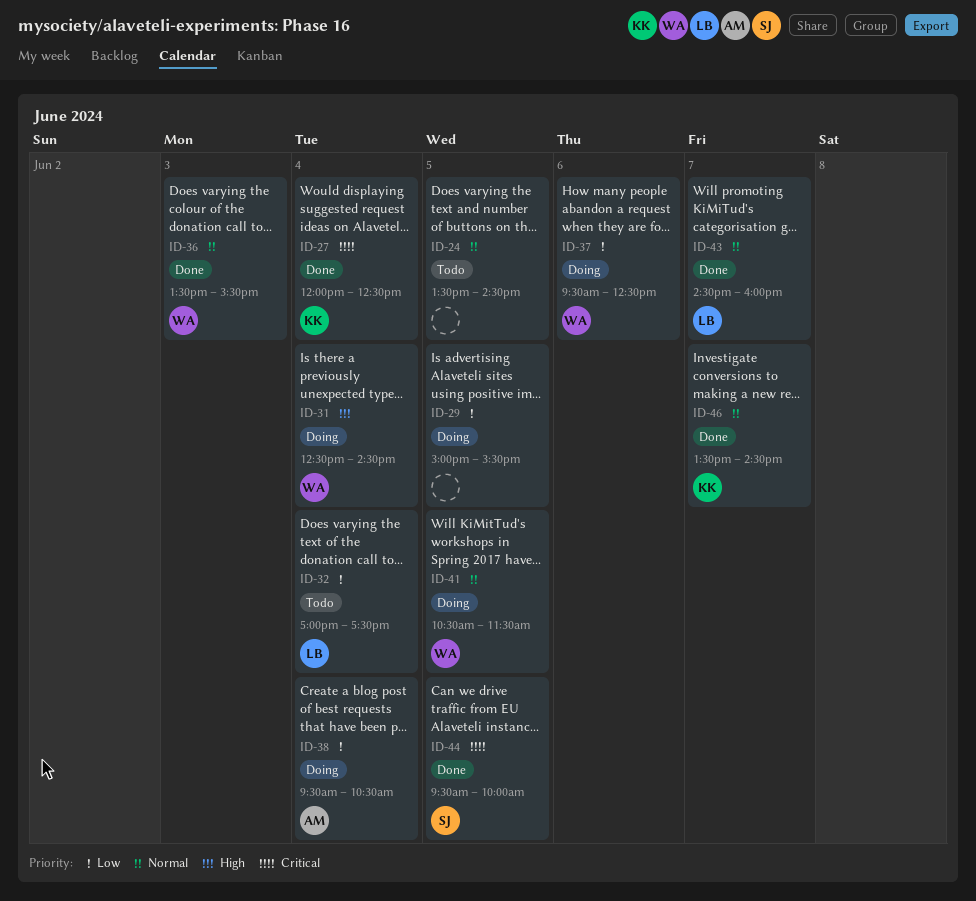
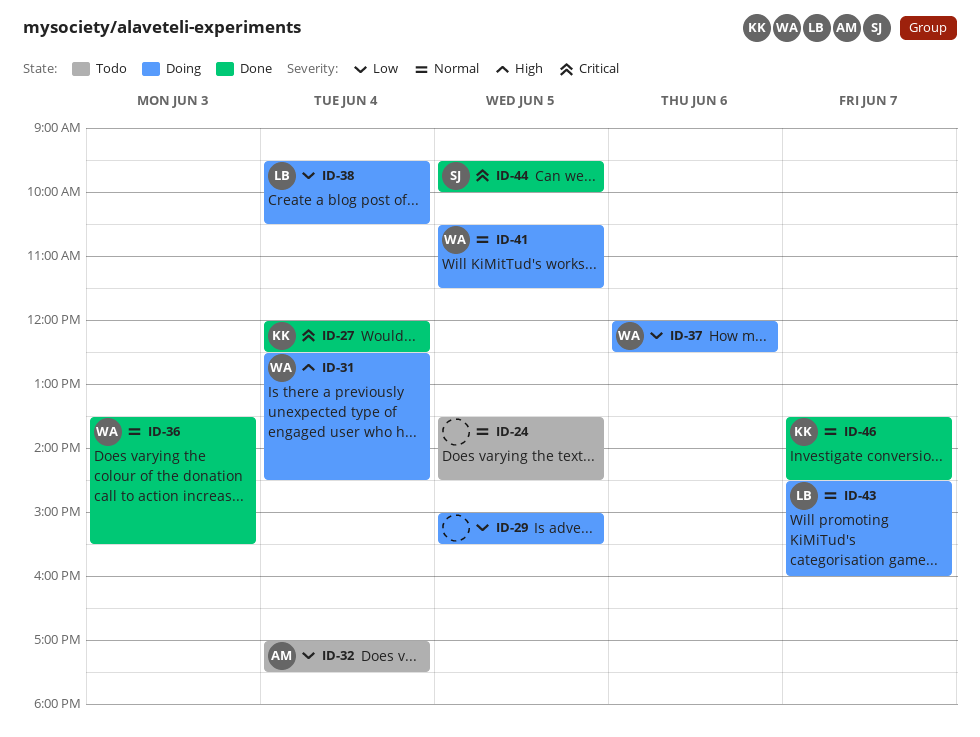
ID-32, owner: LB -> AM
ID-37, begins: 09:30 -> 12:00
ID-38, owner: AM -> LB
ID-43, status: Done -> Doing

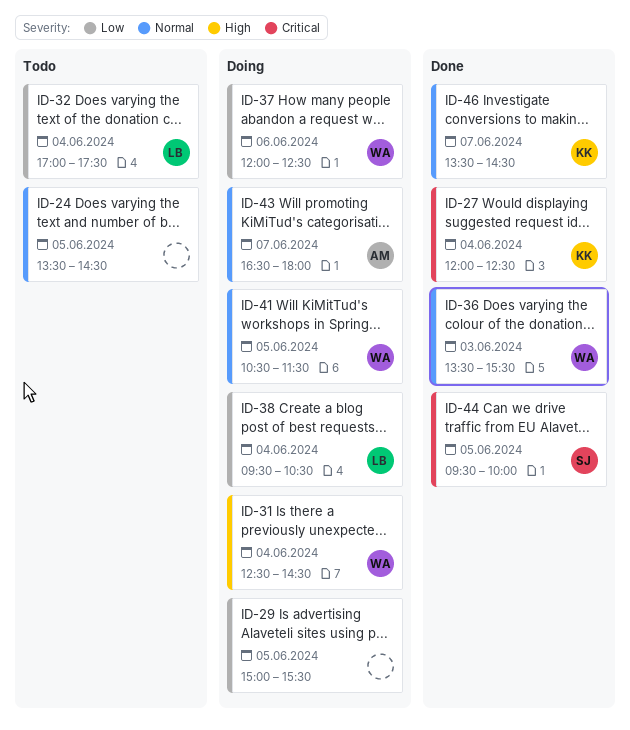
ID-32, owner: AM -> LB
ID-43, owner: LB -> AM
ID-43, begins: 14:30 -> 16:30
ID-43, ends: 16:00 -> 18:00

